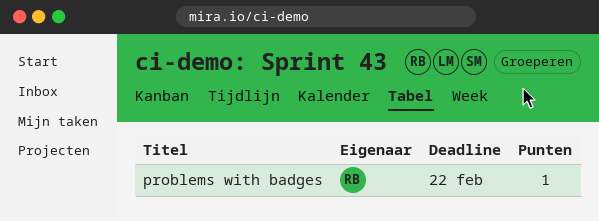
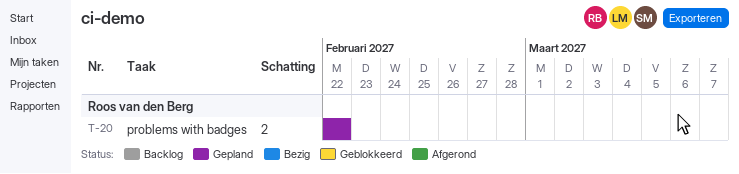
problems with badges, estimate: 1 -> 2

